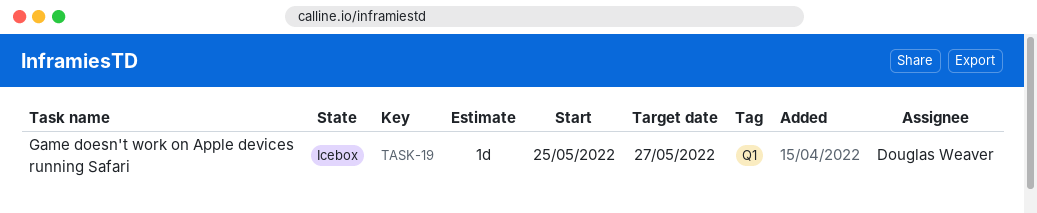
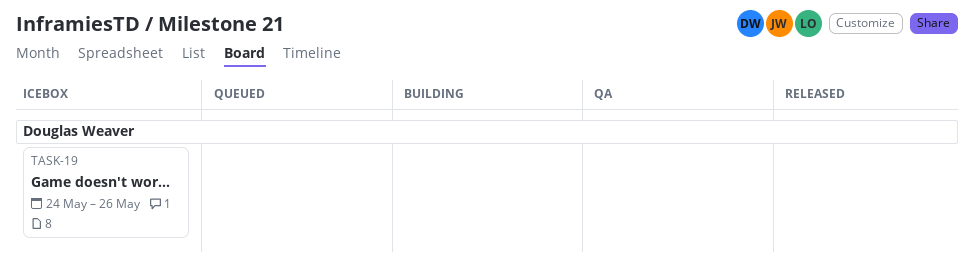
TASK-19, start: May 25 -> May 24
TASK-19, due: May 27 -> May 26

